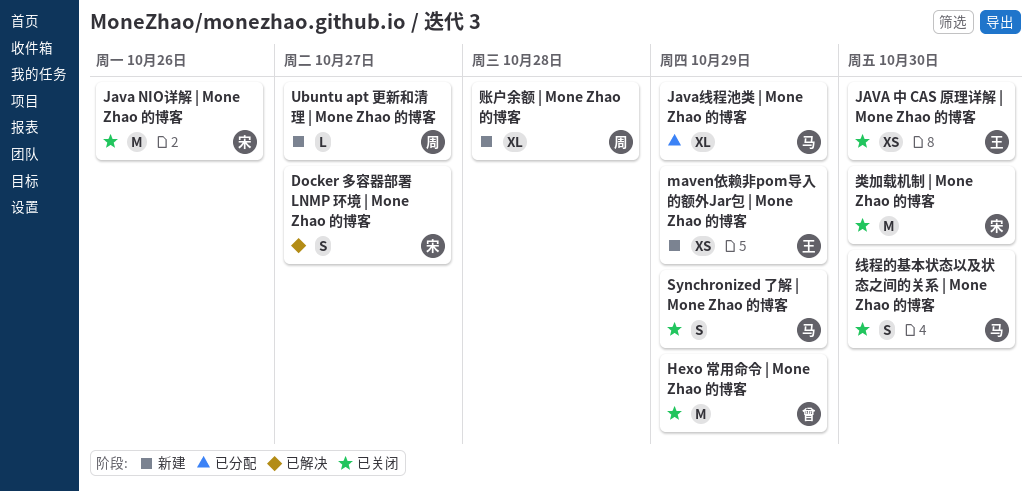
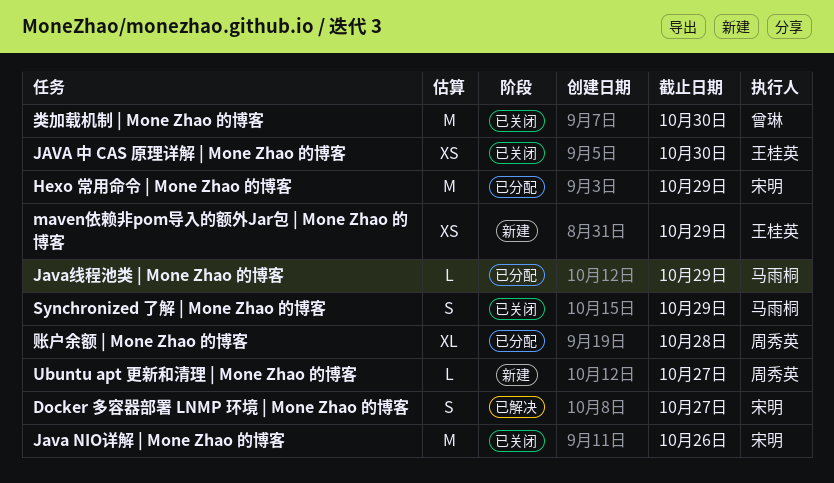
Hexo 常用命令 | Mone Zhao 的博客, status: 已关闭 -> 已分配
Hexo 常用命令 | Mone Zhao 的博客, owner: 曾琳 -> 宋明
Java线程池类 | Mone Zhao 的博客, estimate: XL -> L
类加载机制 | Mone Zhao 的博客, owner: 宋明 -> 曾琳
线程的基本状态以及状态之间的关系 | Mone Zhao 的博客: present -> none
账户余额 | Mone Zhao 的博客, status: 新建 -> 已分配

